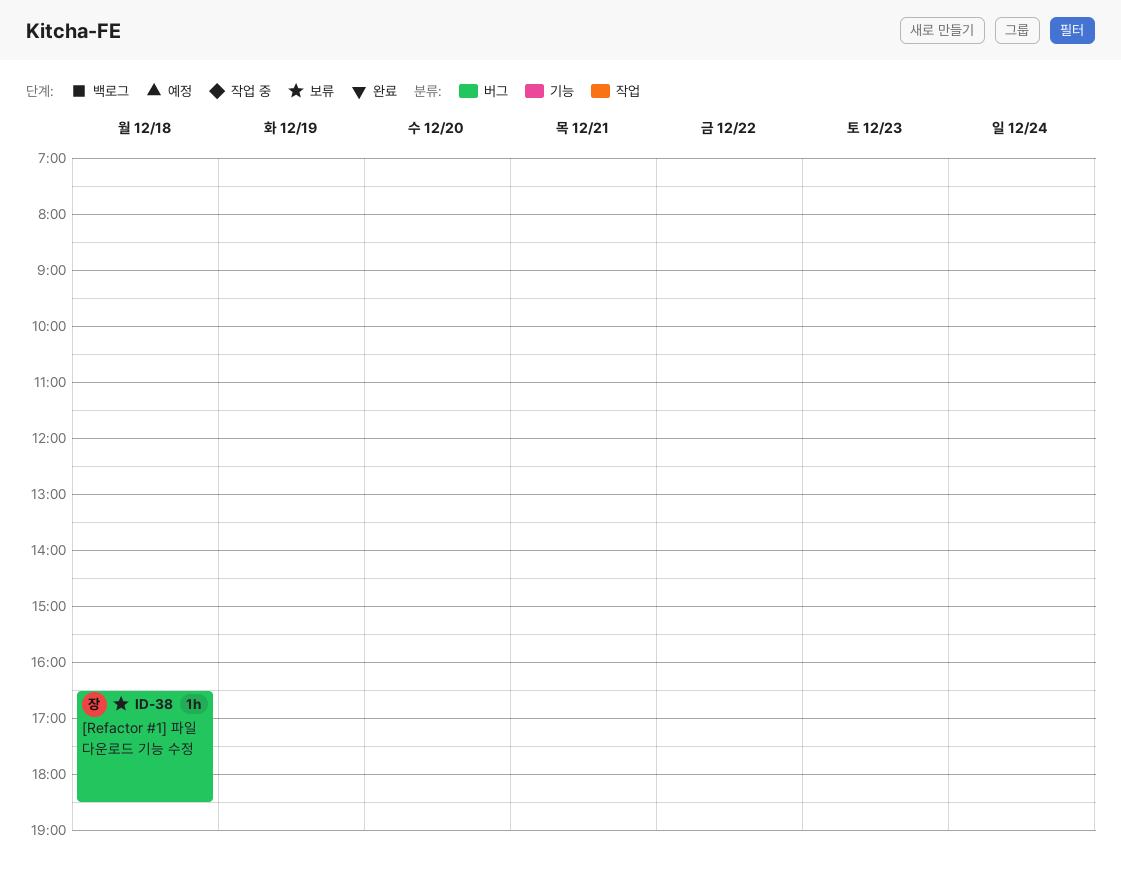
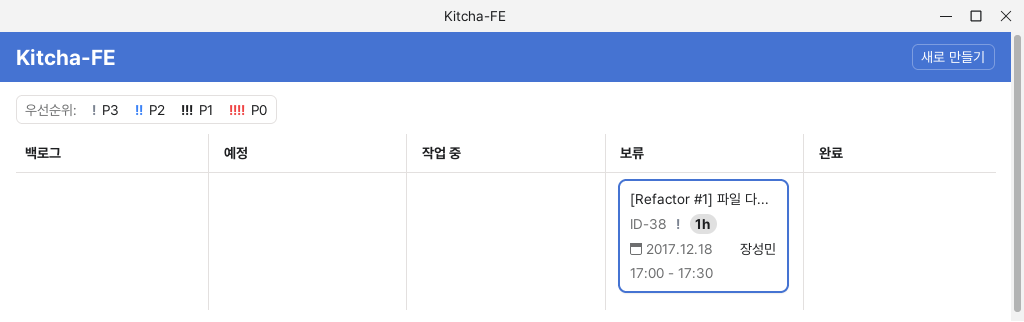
ID-38, begins: 16:30 -> 17:00
ID-38, ends: 18:30 -> 17:30

